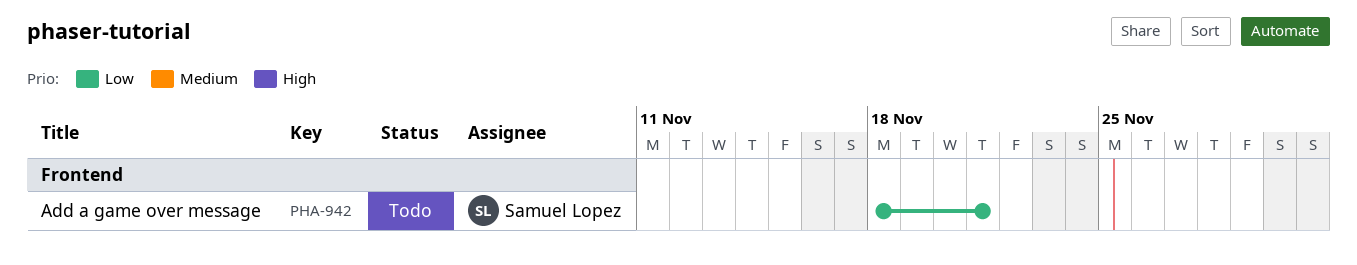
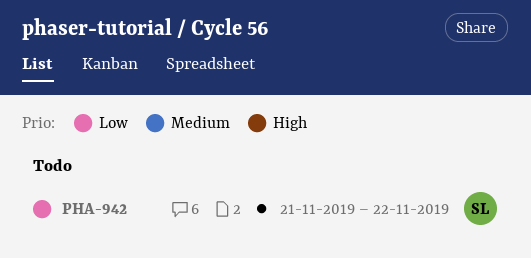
PHA-942, start: Nov 18 -> Nov 21
PHA-942, due: Nov 21 -> Nov 22

